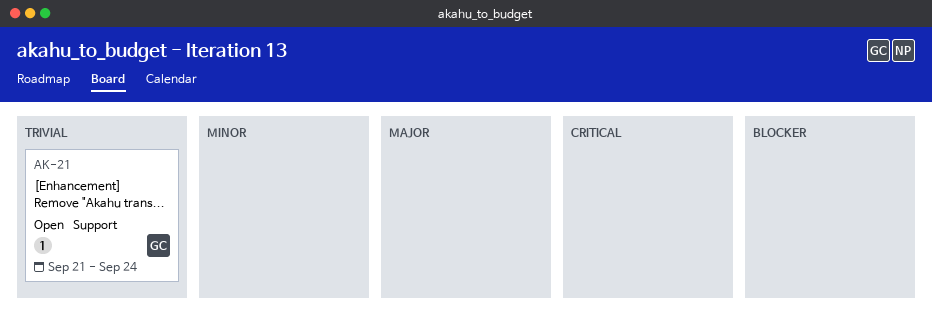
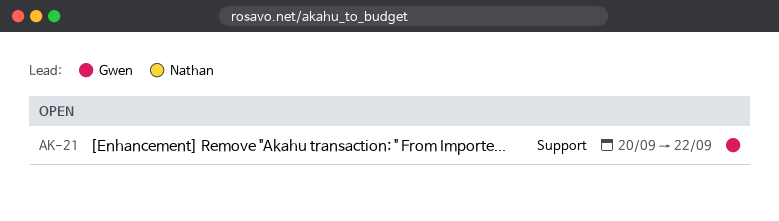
AK-21, start: Sep 21 -> Sep 20
AK-21, due: Sep 24 -> Sep 22

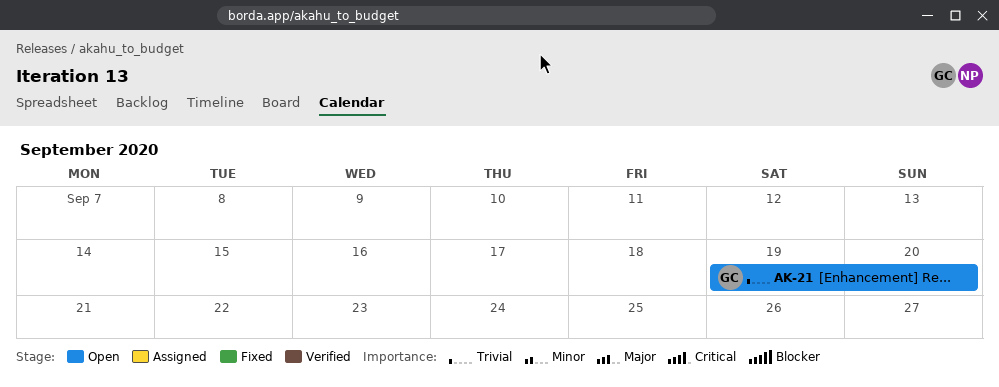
AK-21, start: Sep 20 -> Sep 19
AK-21, due: Sep 22 -> Sep 20

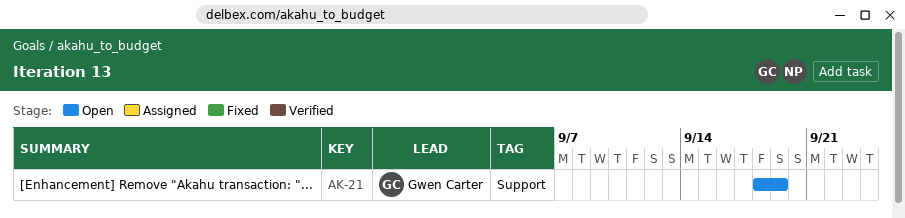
AK-21, start: Sep 19 -> Sep 18
AK-21, due: Sep 20 -> Sep 19

